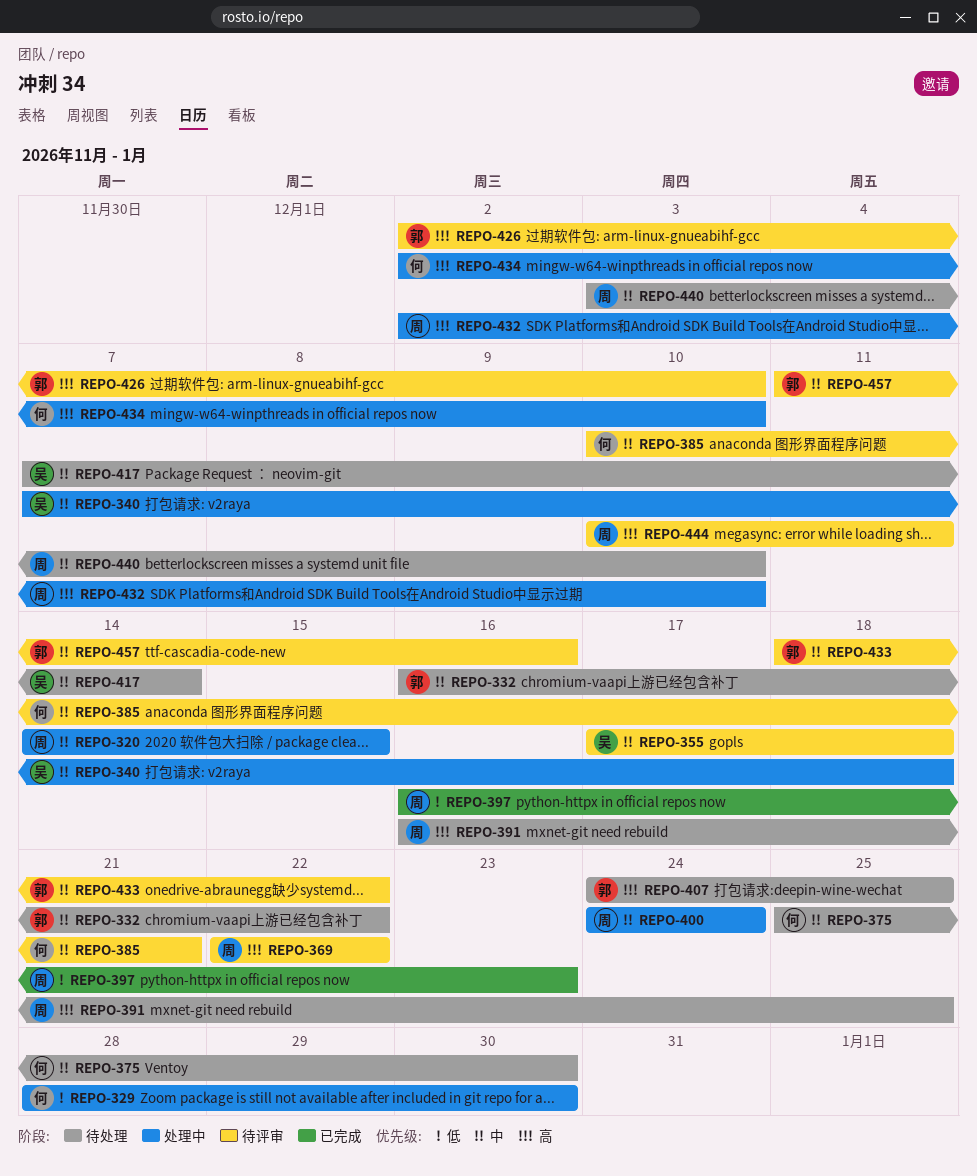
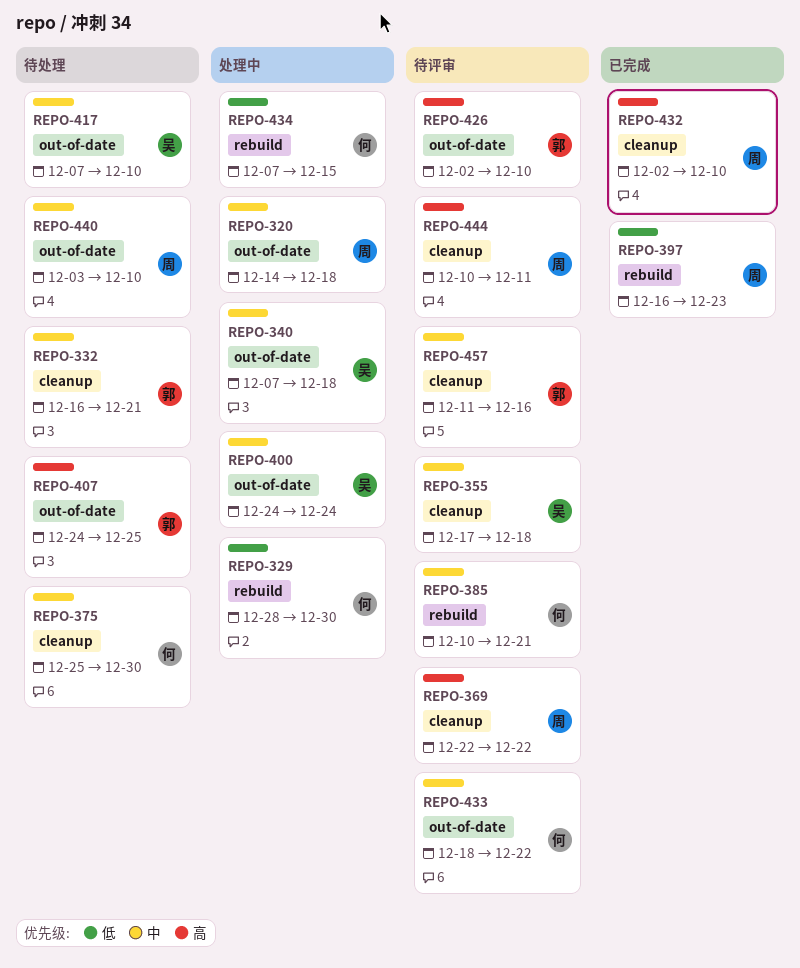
REPO-320, due: Dec 15 -> Dec 18
REPO-332, due: Dec 22 -> Dec 21
REPO-391: present -> none
REPO-400, owner: 周 -> 吴
REPO-417, due: Dec 14 -> Dec 10
REPO-432, status: 处理中 -> 已完成
REPO-433, owner: 郭 -> 何
REPO-434, priority: 高 -> 低
REPO-434, start: Dec 2 -> Dec 7
REPO-434, due: Dec 10 -> Dec 15

